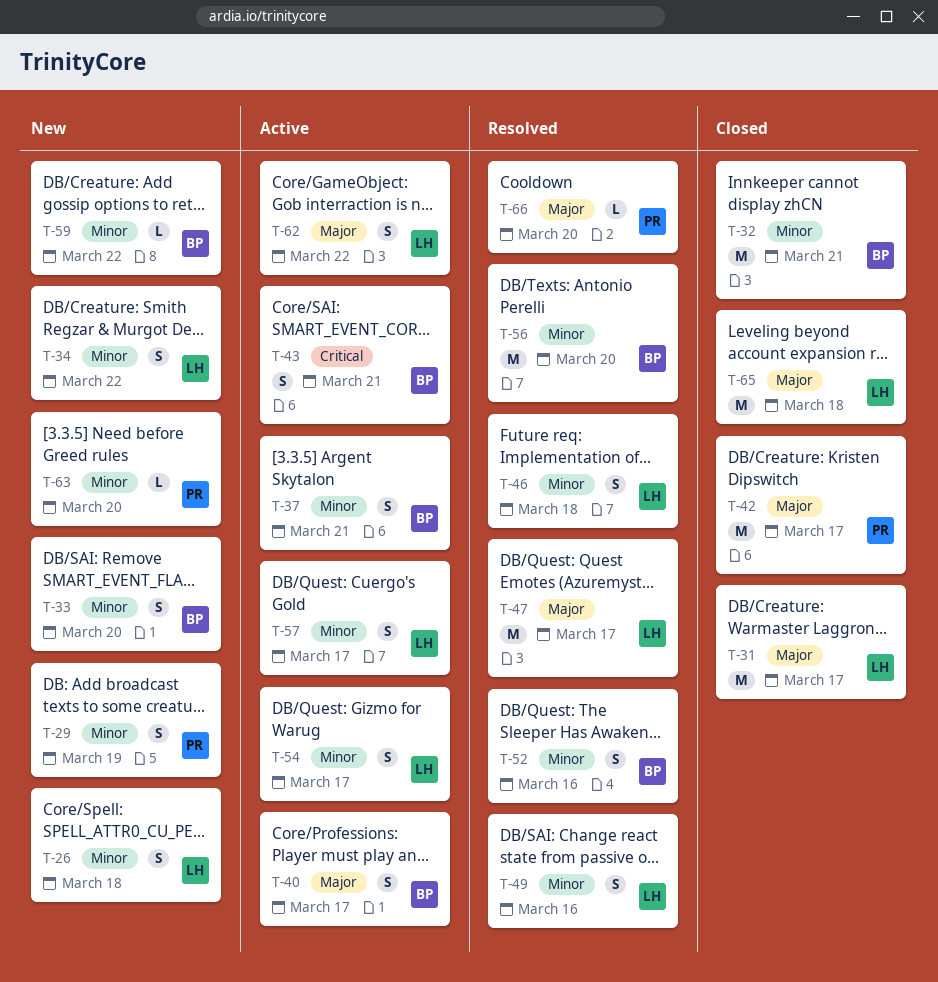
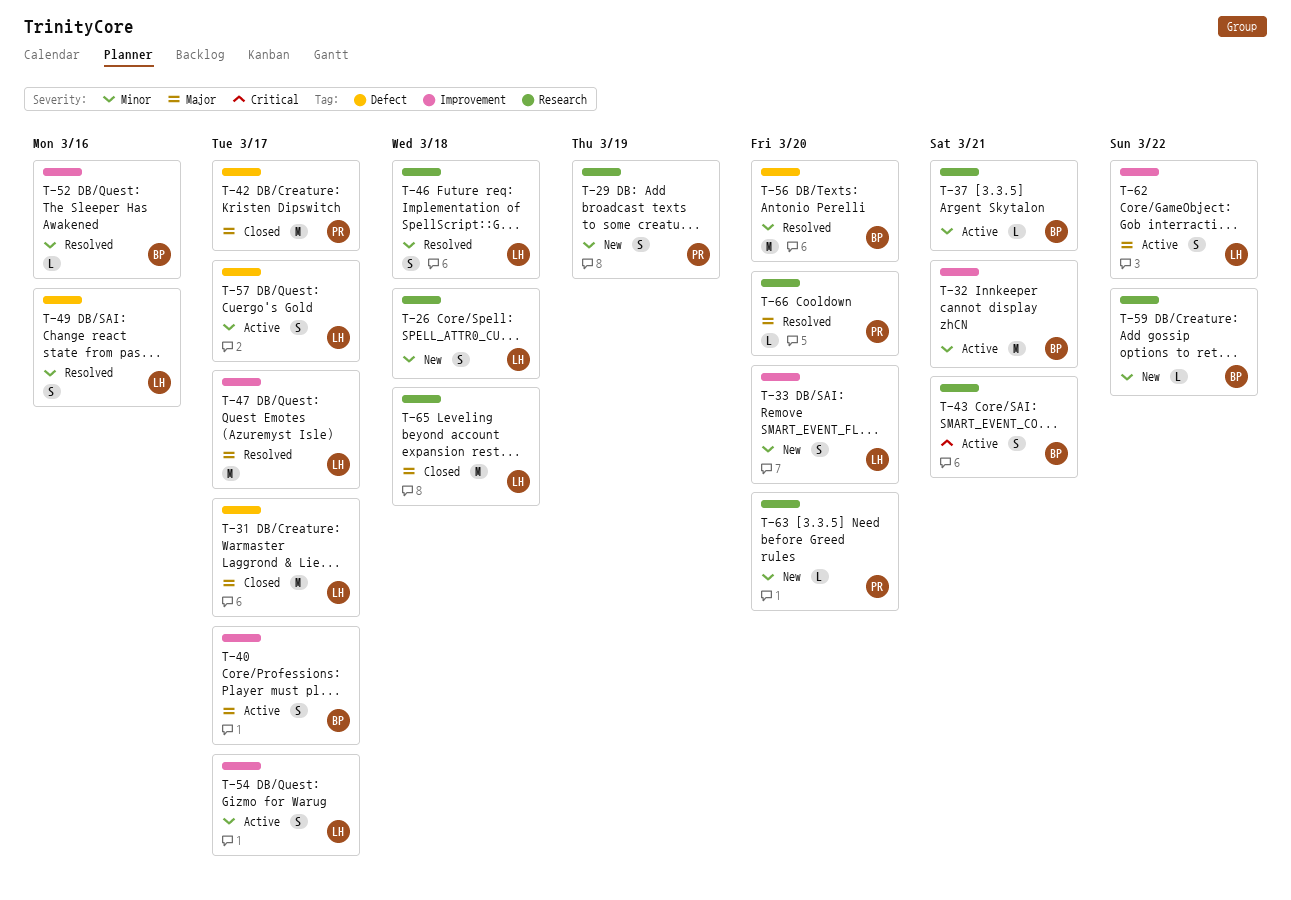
T-32, status: Closed -> Active
T-33, owner: BP -> LH
T-34: present -> none
T-37, estimate: S -> L
T-52, estimate: S -> L

